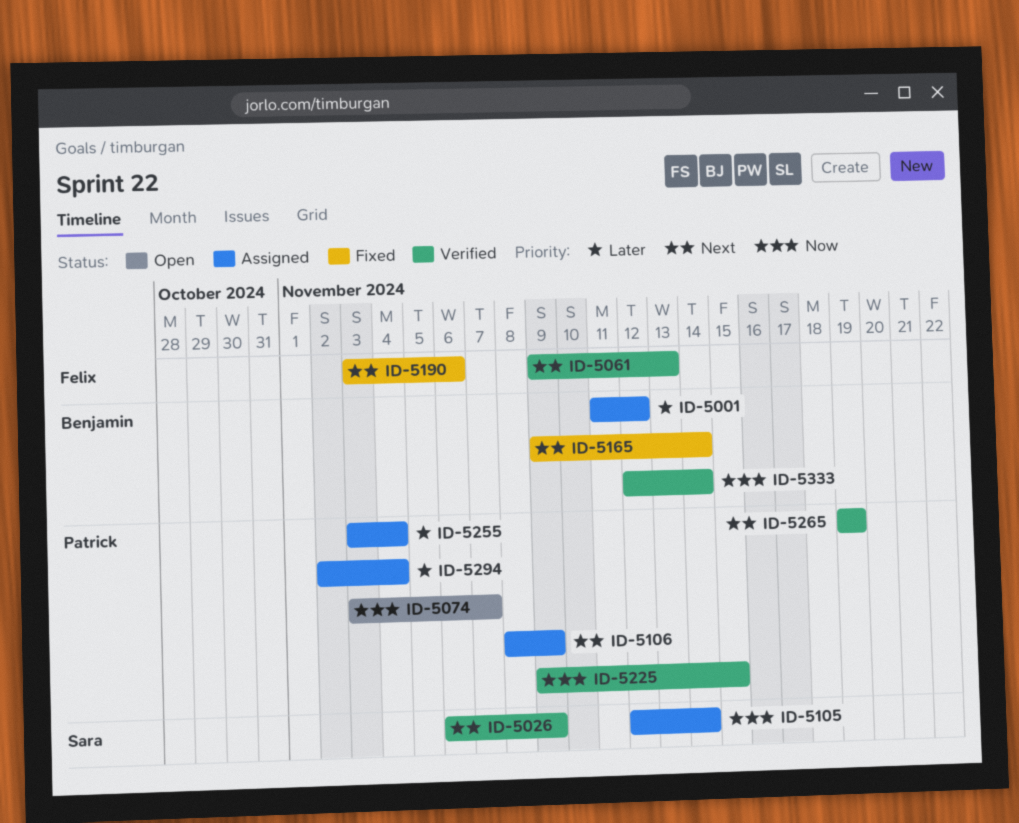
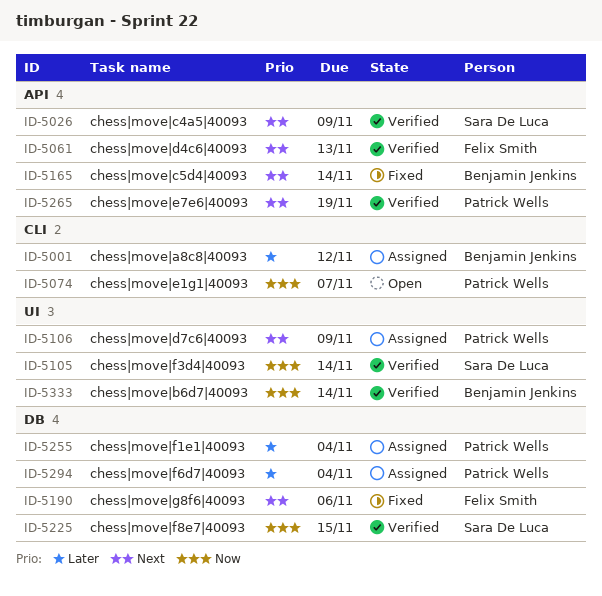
ID-5105, status: Assigned -> Verified
ID-5225, owner: Patrick Wells -> Sara De Luca

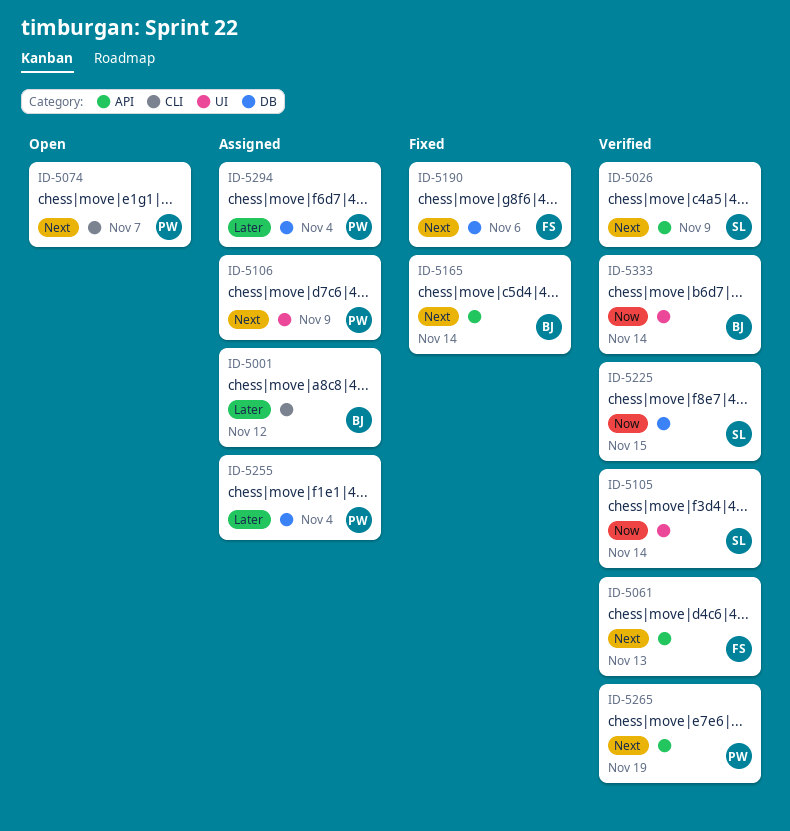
ID-5074, priority: Now -> Next

